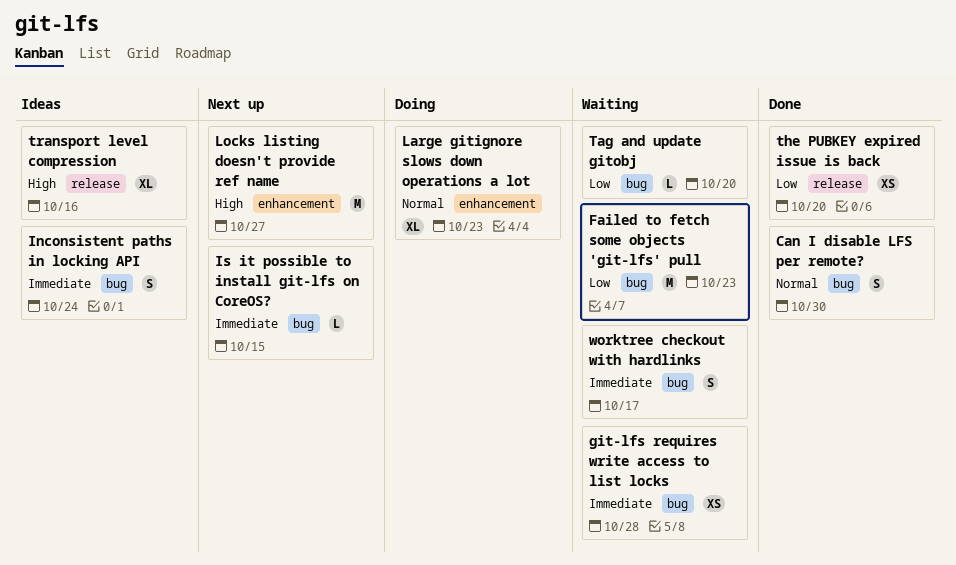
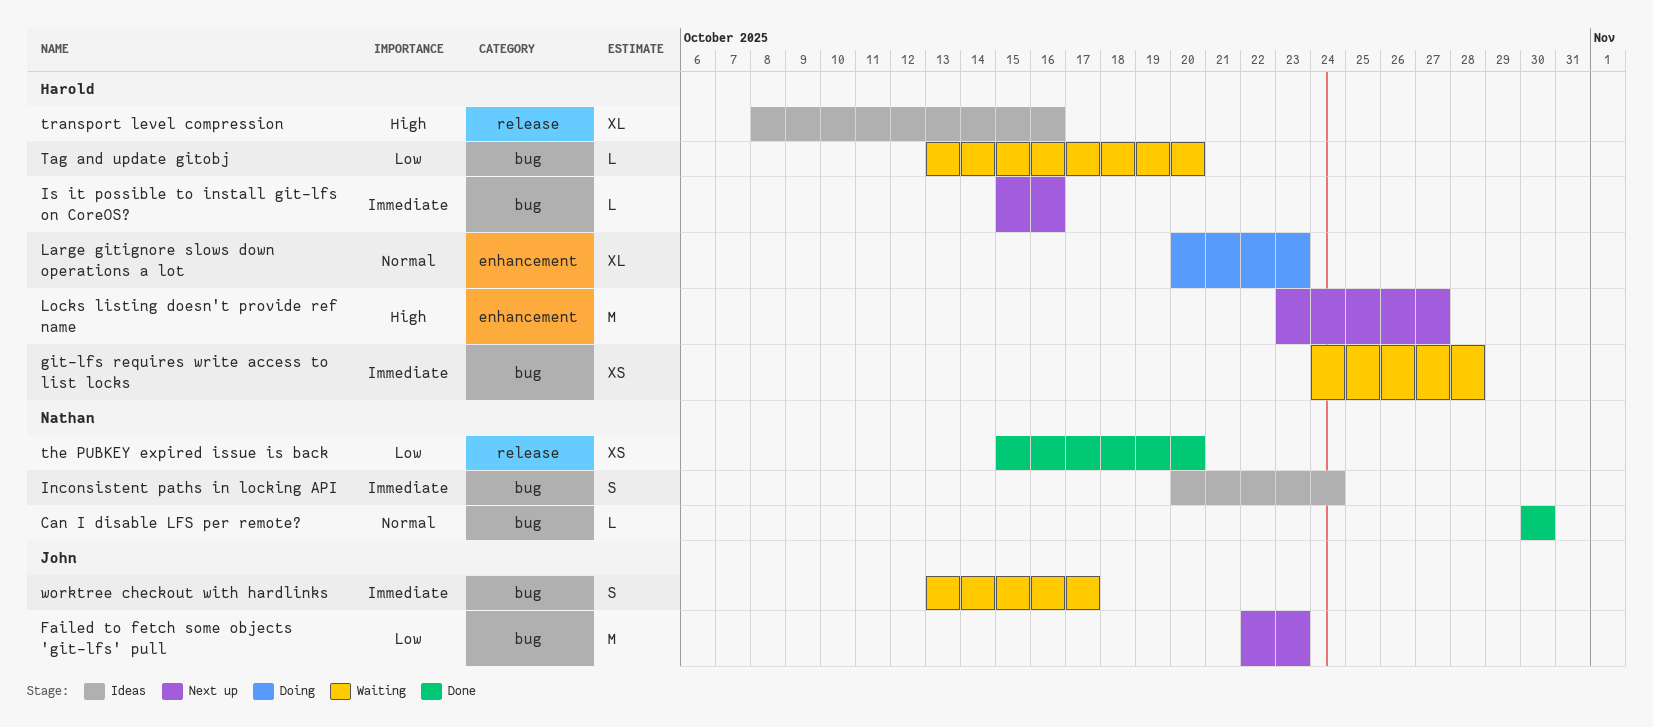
Can I disable LFS per remote?, estimate: S -> L
Failed to fetch some objects 'git-lfs' pull, status: Waiting -> Next up
Is it possible to install git-lfs on CoreOS?, due: Oct 15 -> Oct 16

